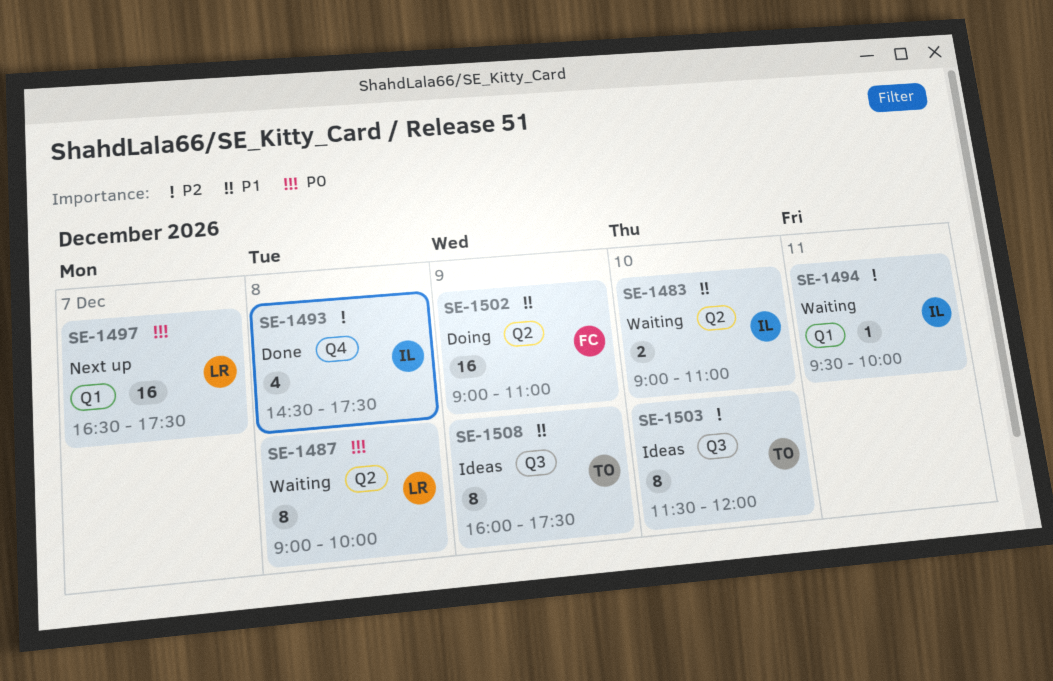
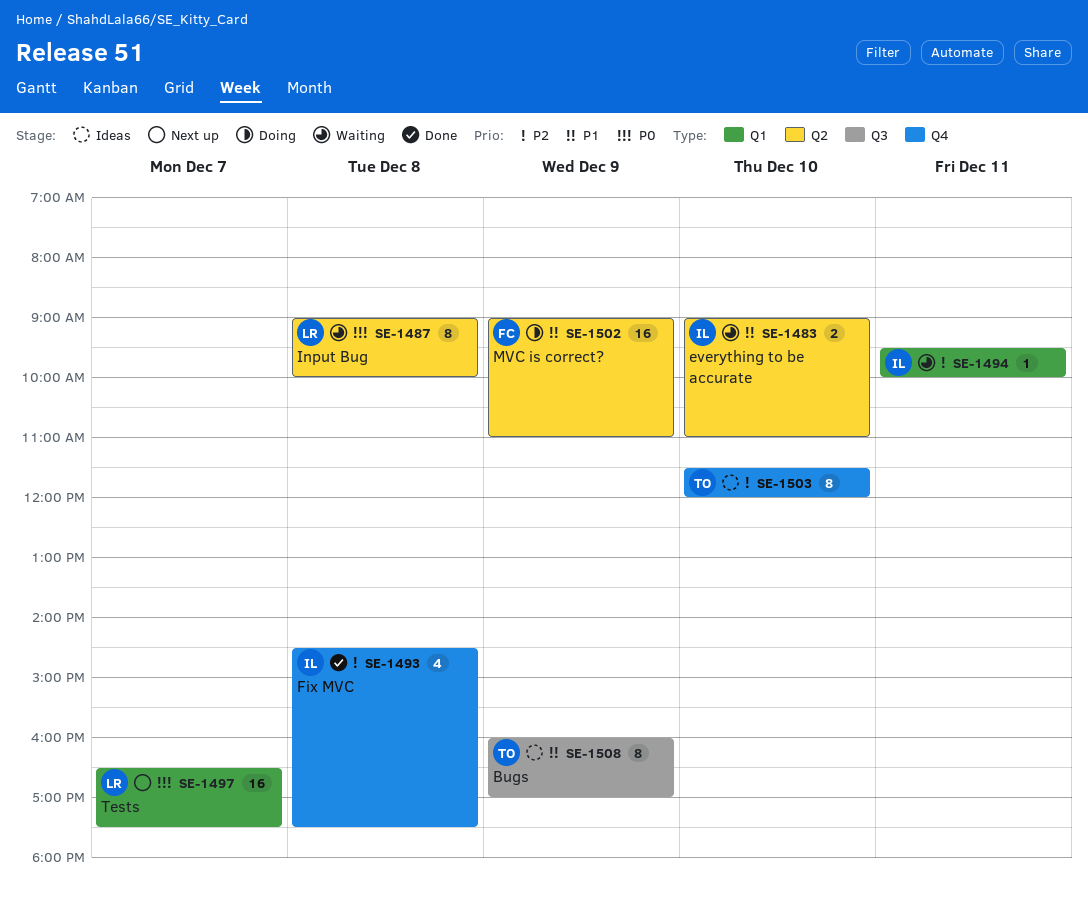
SE-1503, label: Q3 -> Q4
SE-1508, ends: 17:30 -> 17:00

